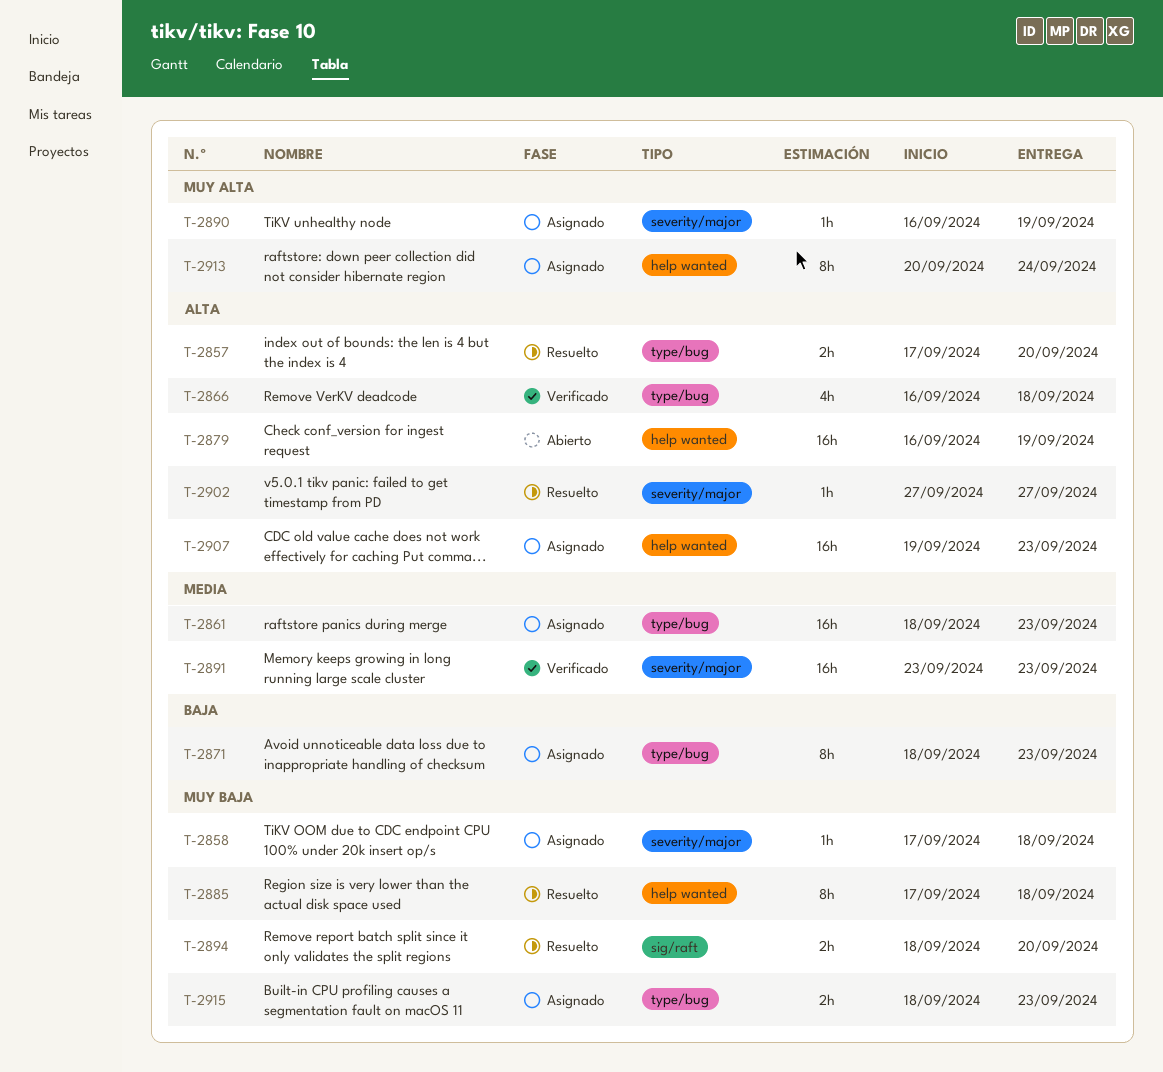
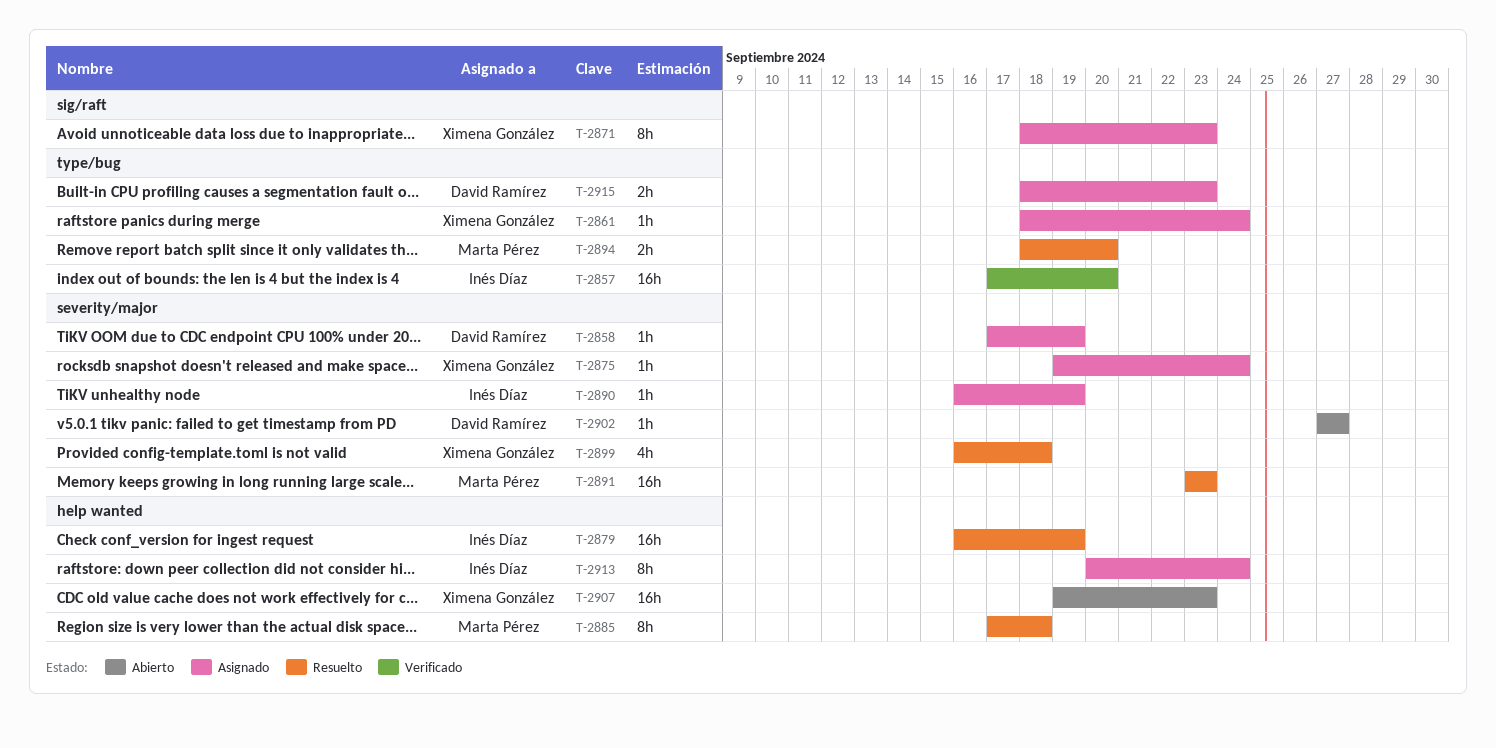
T-2857, status: Resuelto -> Verificado
T-2857, estimate: 2h -> 16h
T-2858, due: Sep 18 -> Sep 19
T-2861, estimate: 16h -> 1h
T-2861, due: Sep 23 -> Sep 24
T-2866: present -> none
T-2871, label: type/bug -> sig/raft
T-2875: none -> present
T-2879, status: Abierto -> Resuelto
T-2891, status: Verificado -> Resuelto
T-2894, label: sig/raft -> type/bug
T-2899: none -> present
T-2902, status: Resuelto -> Abierto
T-2907, status: Asignado -> Abierto

